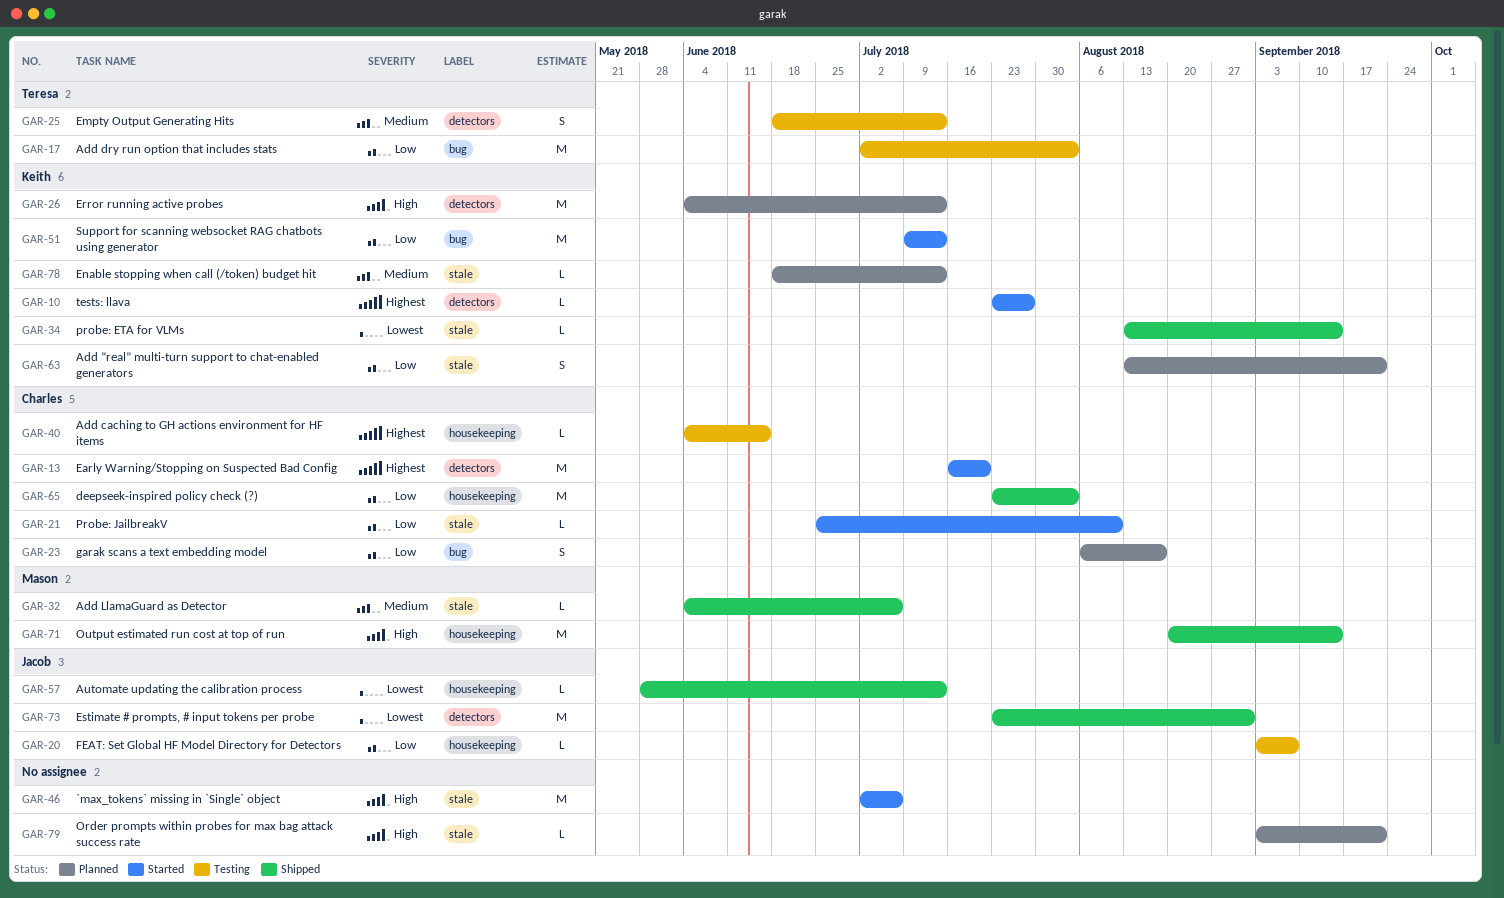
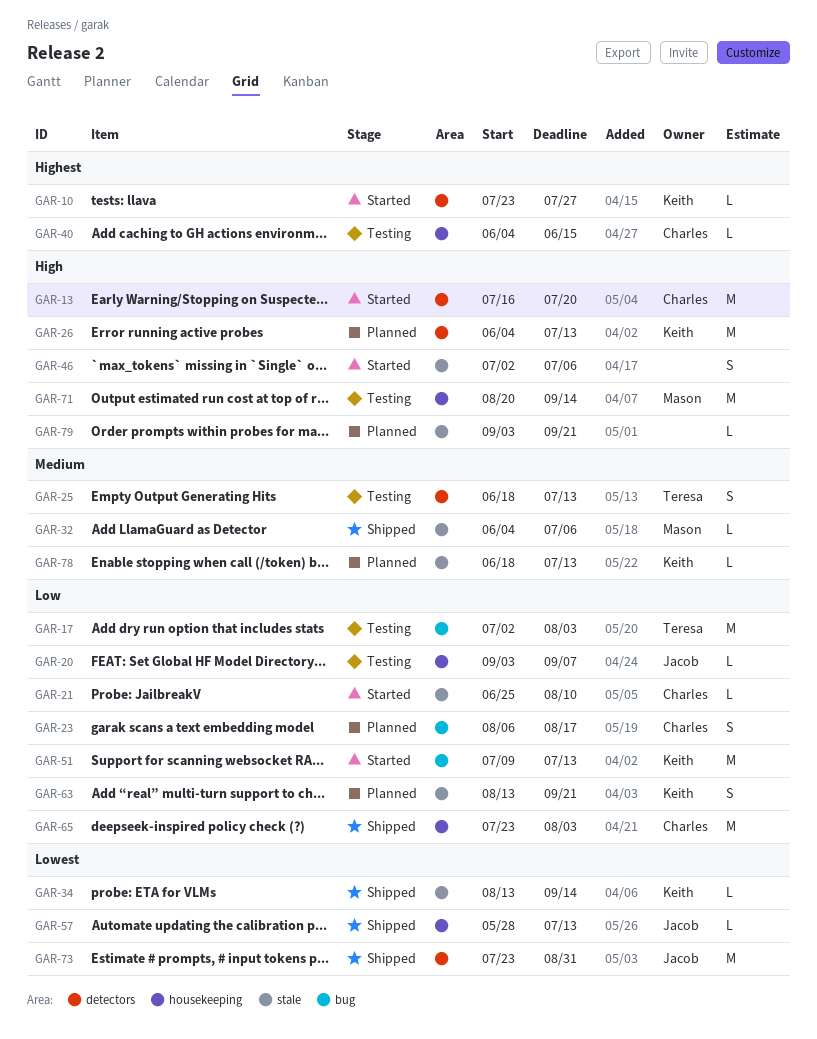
GAR-13, priority: Highest -> High
GAR-46, estimate: M -> S
GAR-71, status: Shipped -> Testing

